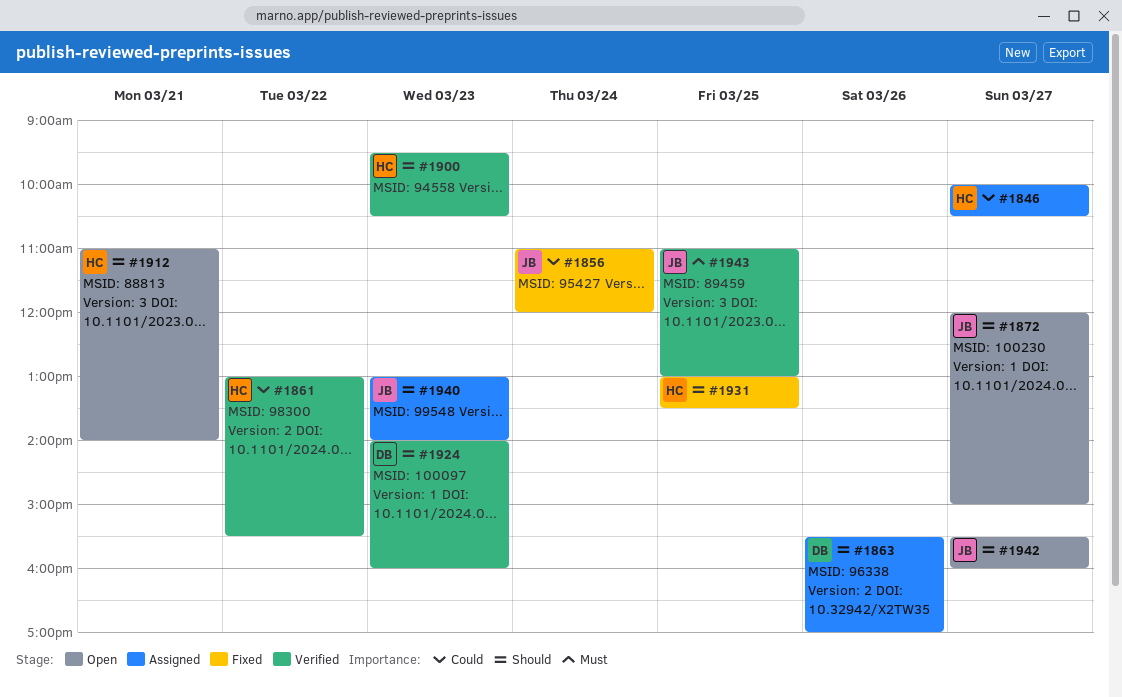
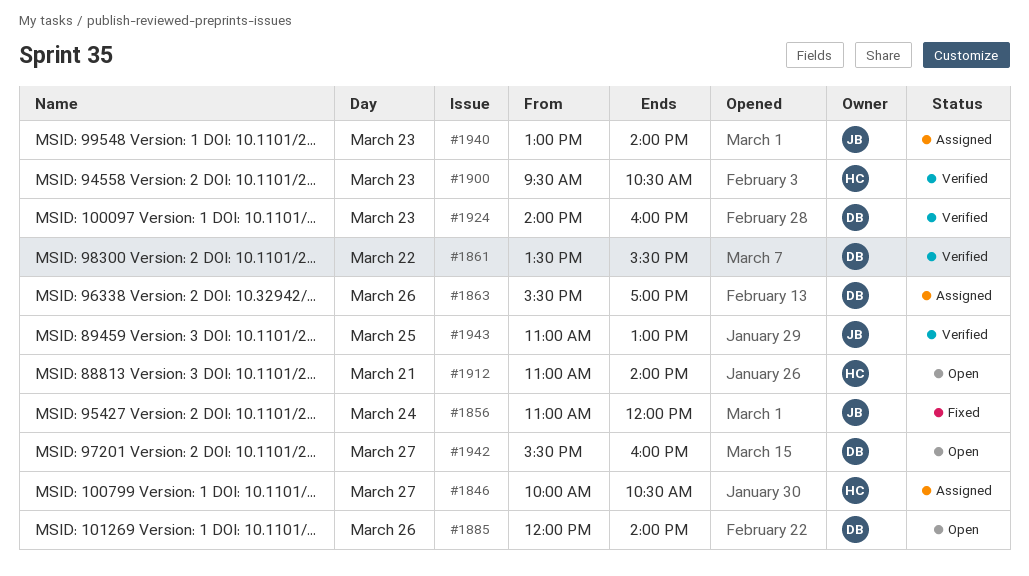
#1861, owner: HC -> DB
#1861, begins: 13:00 -> 13:30
#1872: present -> none
#1885: none -> present
#1931: present -> none
#1942, owner: JB -> DB

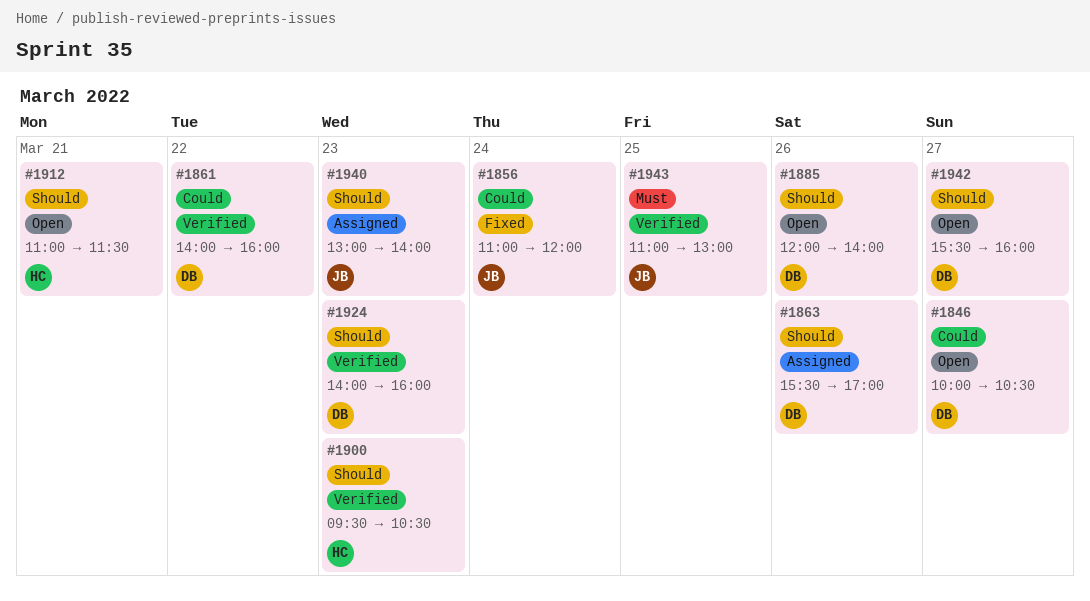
#1846, status: Assigned -> Open
#1846, owner: HC -> DB
#1861, begins: 13:30 -> 14:00
#1861, ends: 15:30 -> 16:00
#1912, ends: 14:00 -> 11:30

